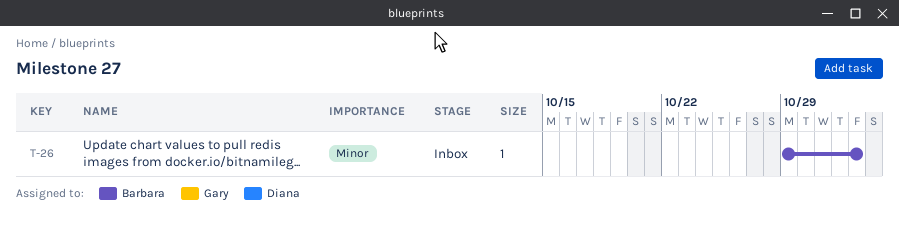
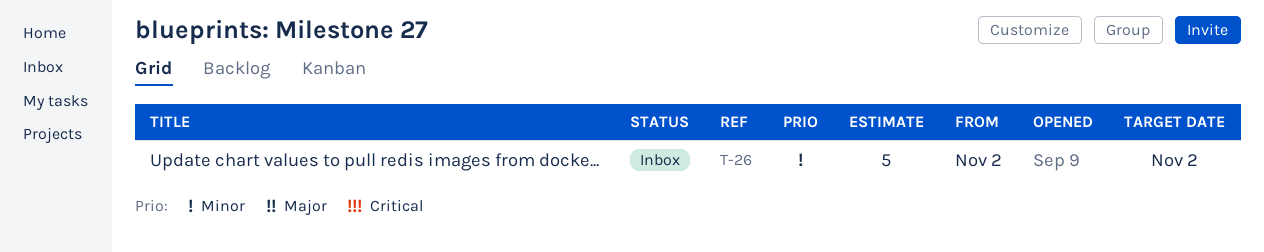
T-26, estimate: 1 -> 5
T-26, start: Oct 29 -> Nov 2

